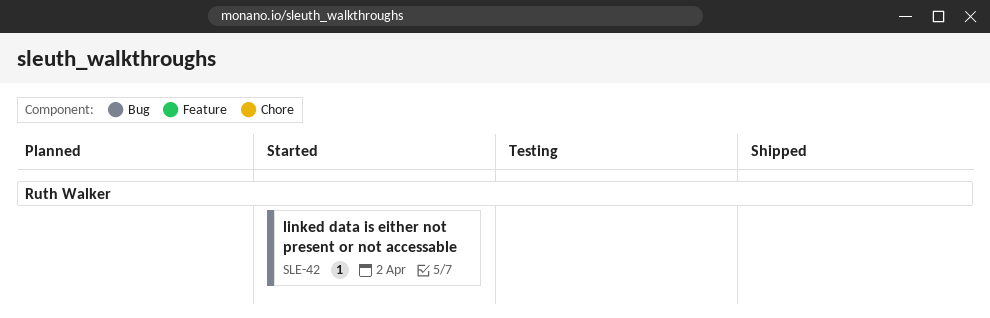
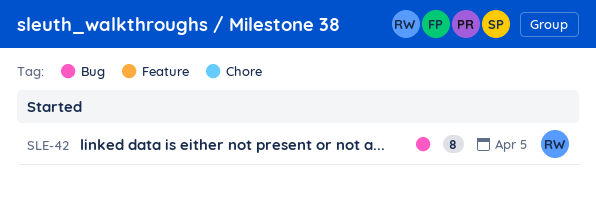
SLE-42, estimate: 1 -> 8
SLE-42, due: Apr 2 -> Apr 5

